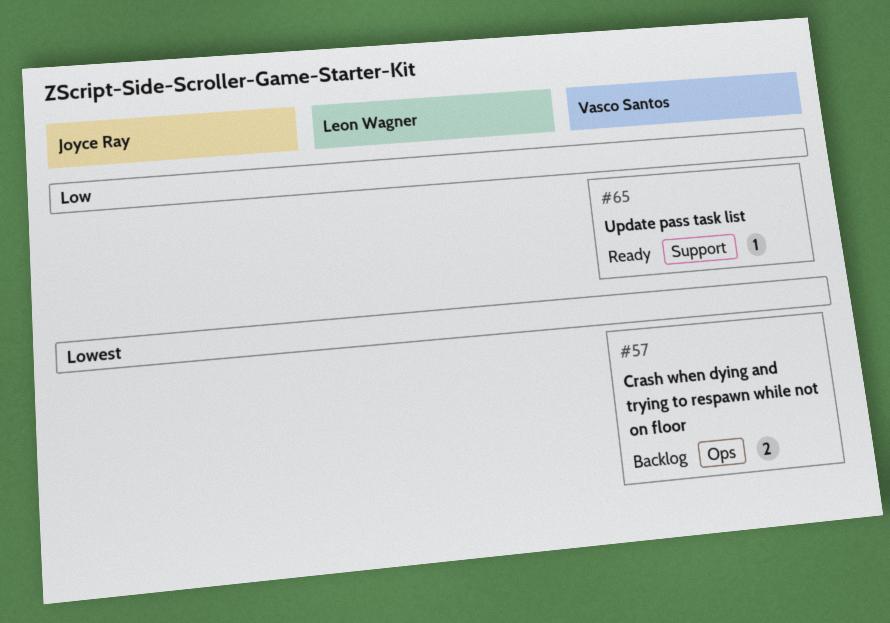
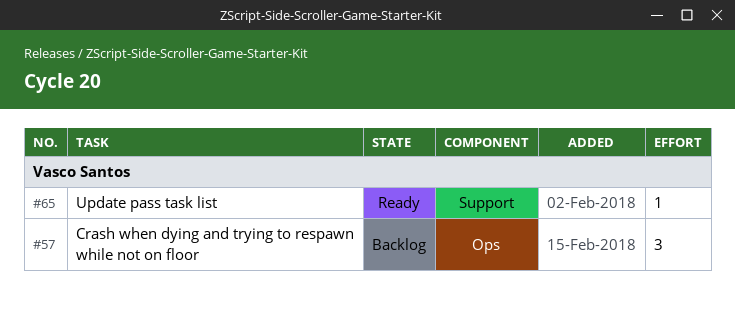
#57, estimate: 2 -> 3

